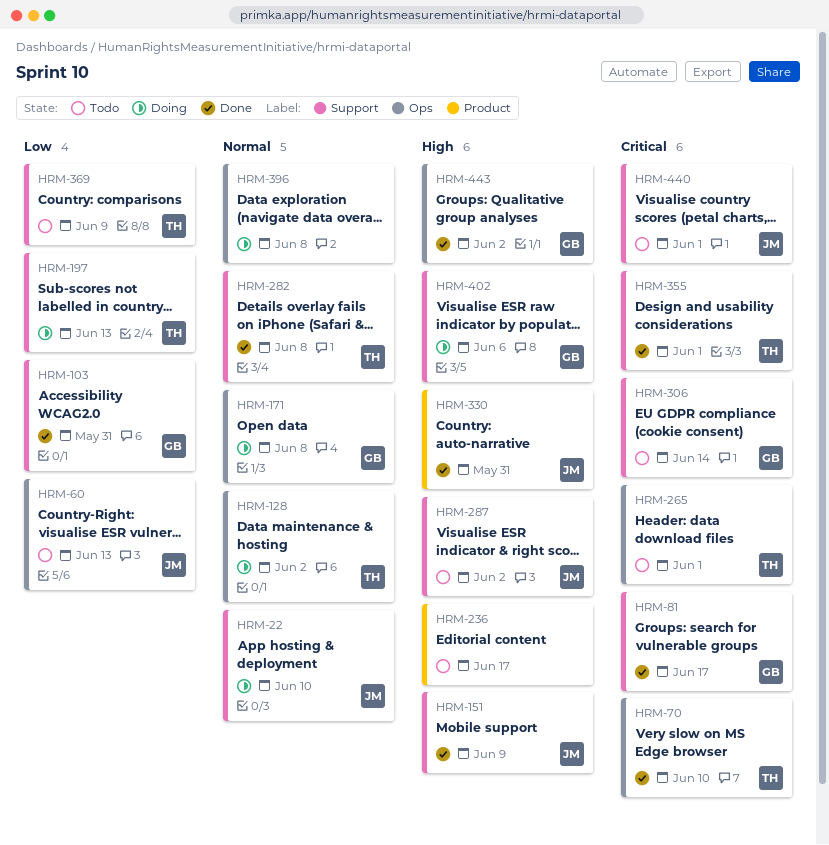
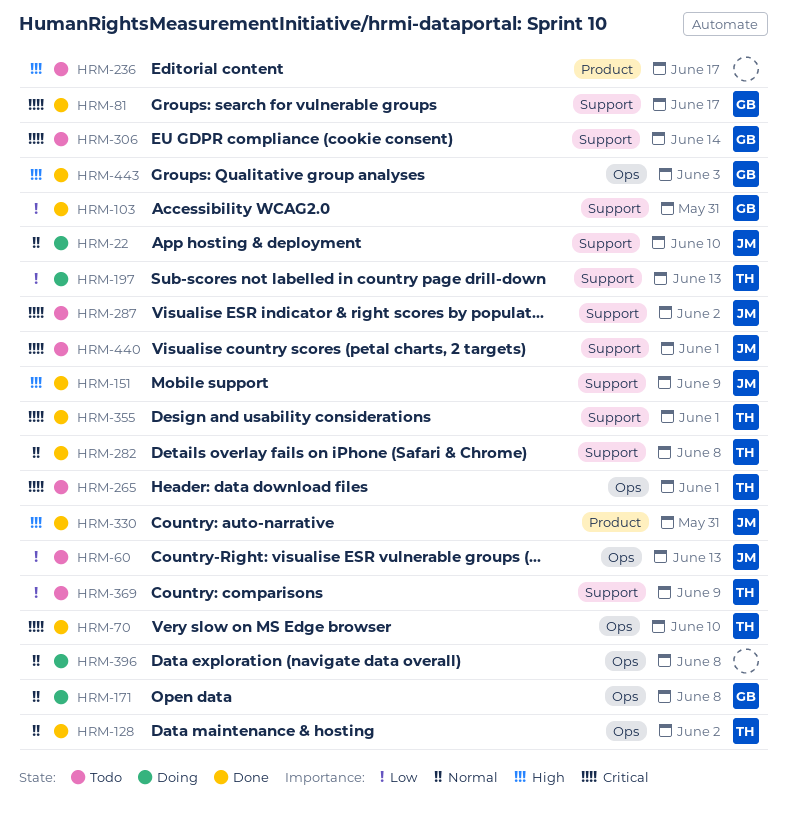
HRM-128, status: Doing -> Done
HRM-287, priority: High -> Critical
HRM-402: present -> none
HRM-443, due: Jun 2 -> Jun 3

